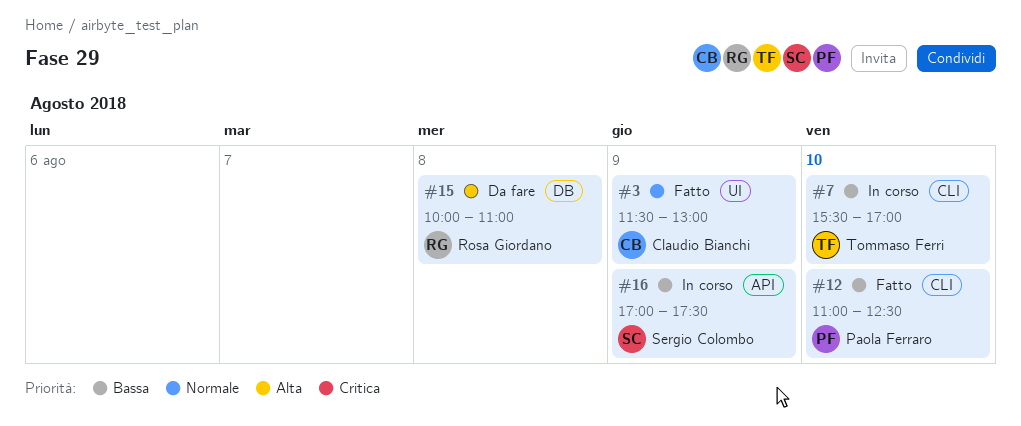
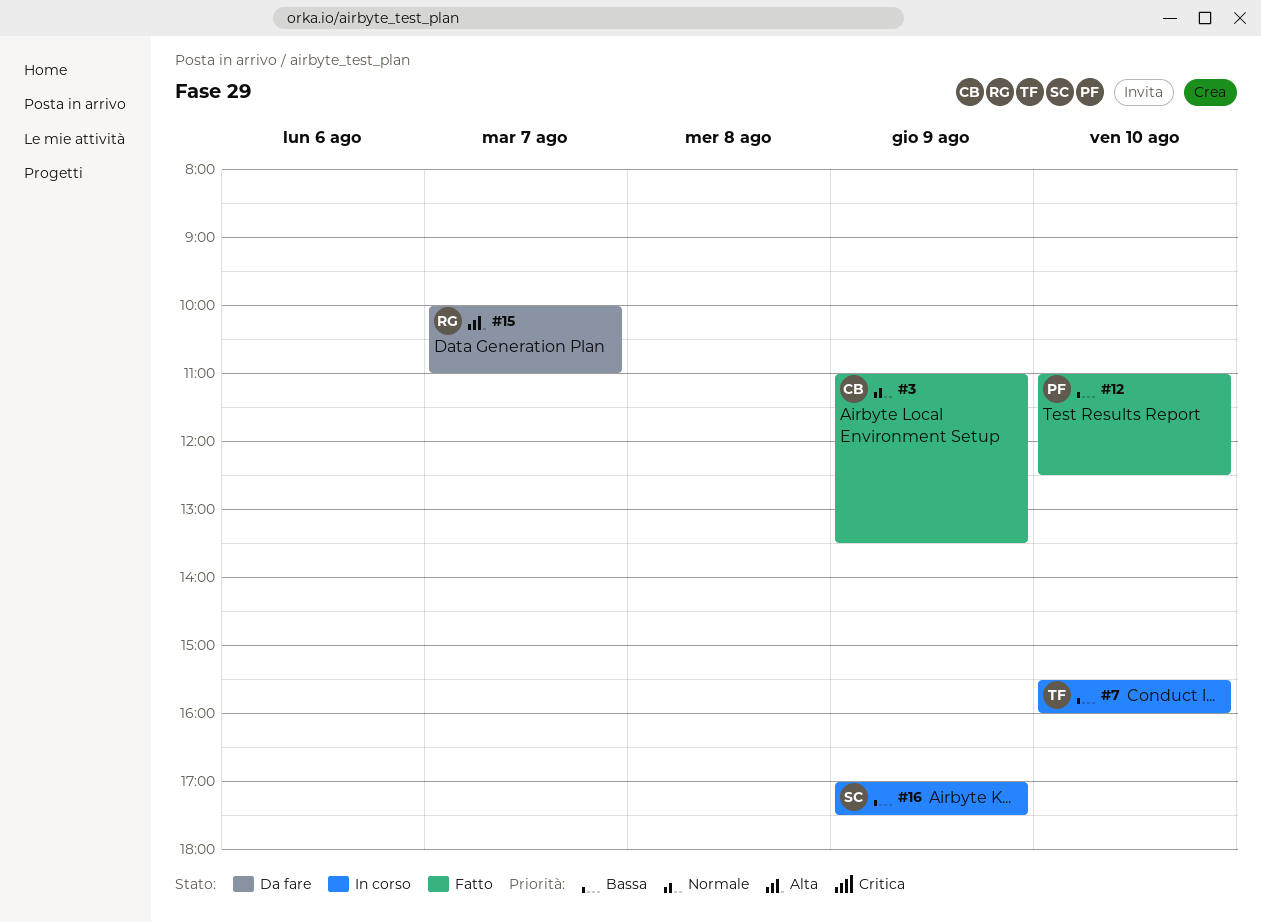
#3, begins: 11:30 -> 11:00
#3, ends: 13:00 -> 13:30
#7, ends: 17:00 -> 16:00
#15, day: Aug 8 -> Aug 7

